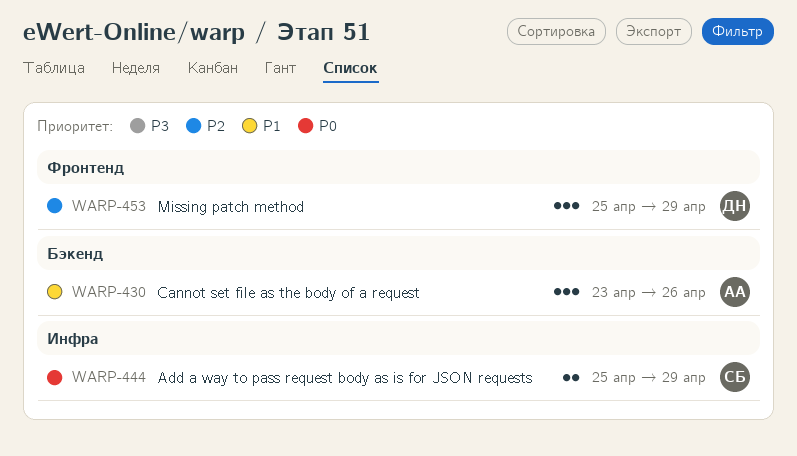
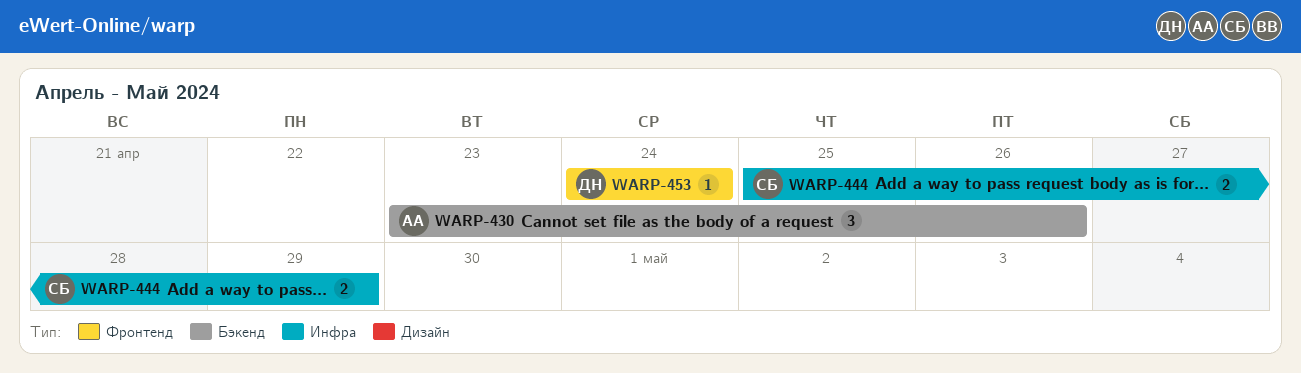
WARP-453, estimate: 3 -> 1
WARP-453, start: Apr 25 -> Apr 24
WARP-453, due: Apr 29 -> Apr 24

